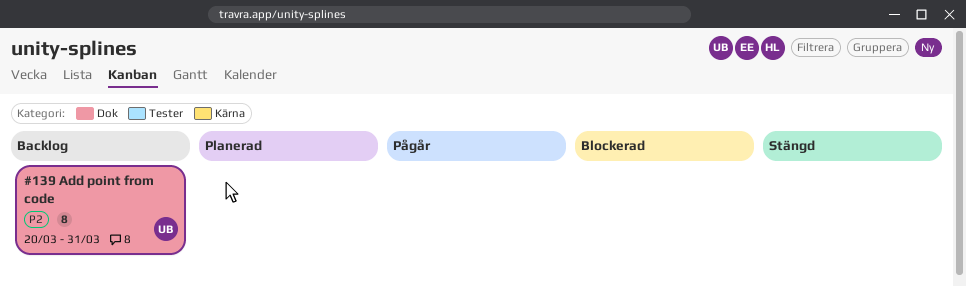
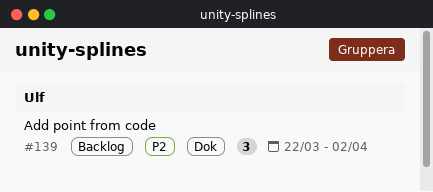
#139, estimate: 8 -> 3
#139, start: Mar 20 -> Mar 22
#139, due: Mar 31 -> Apr 2

